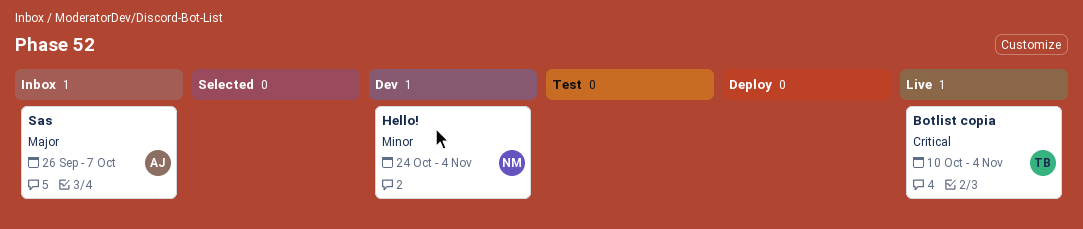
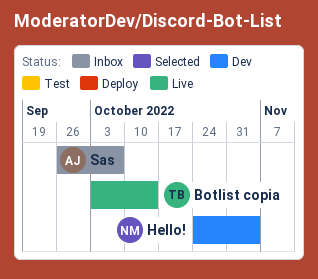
Botlist copia, start: Oct 10 -> Oct 3
Botlist copia, due: Nov 4 -> Oct 14

